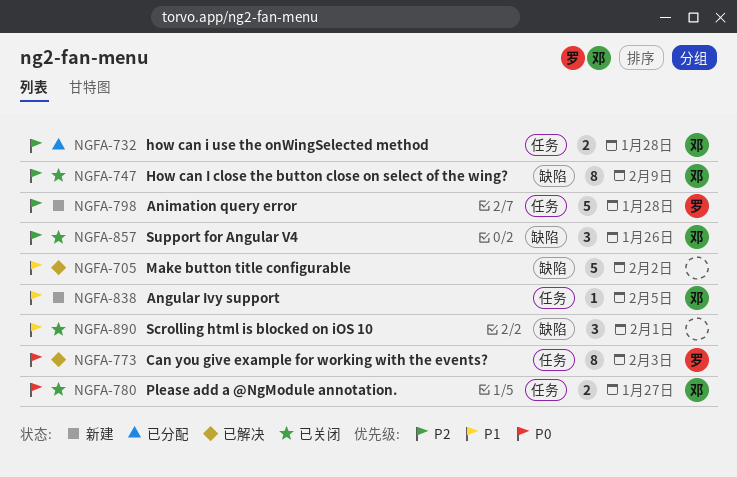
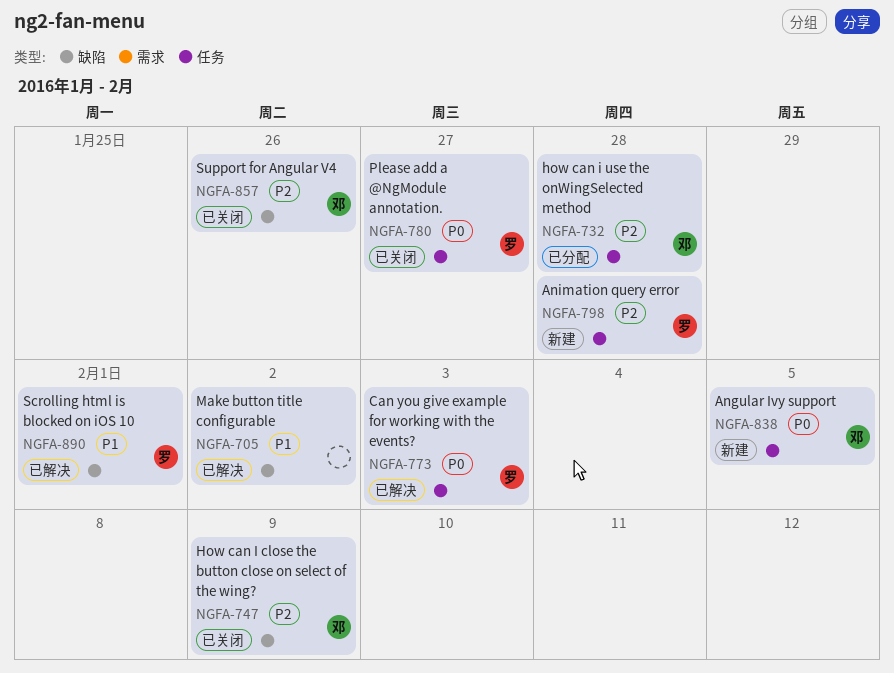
NGFA-780, owner: 邓 -> 罗
NGFA-838, priority: P1 -> P0
NGFA-890, status: 已关闭 -> 已解决
NGFA-890, owner: none -> 罗

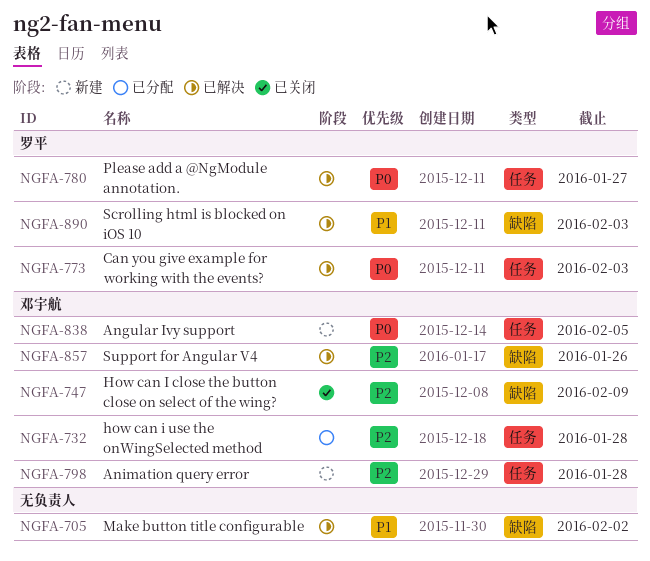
NGFA-780, status: 已关闭 -> 已解决
NGFA-798, owner: 罗平 -> 邓宇航
NGFA-857, status: 已关闭 -> 已解决
NGFA-890, due: Feb 1 -> Feb 3

